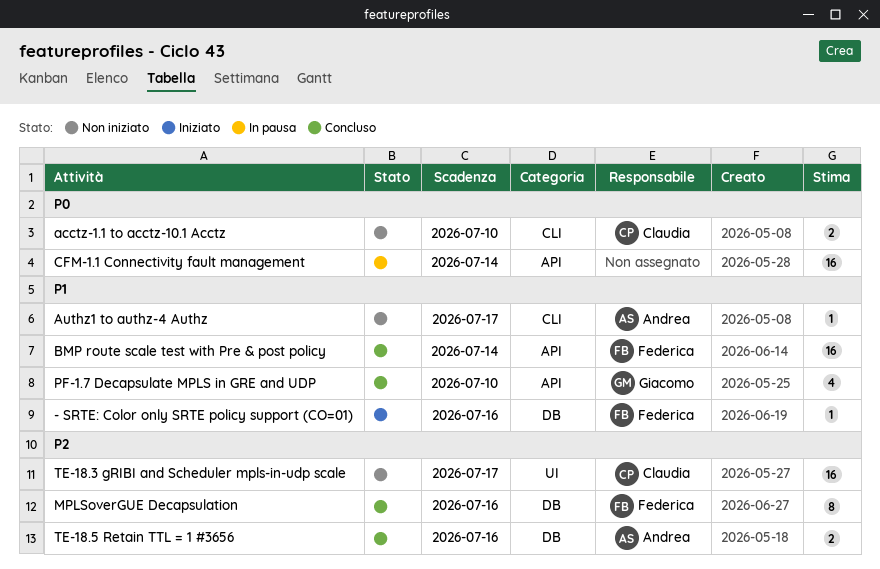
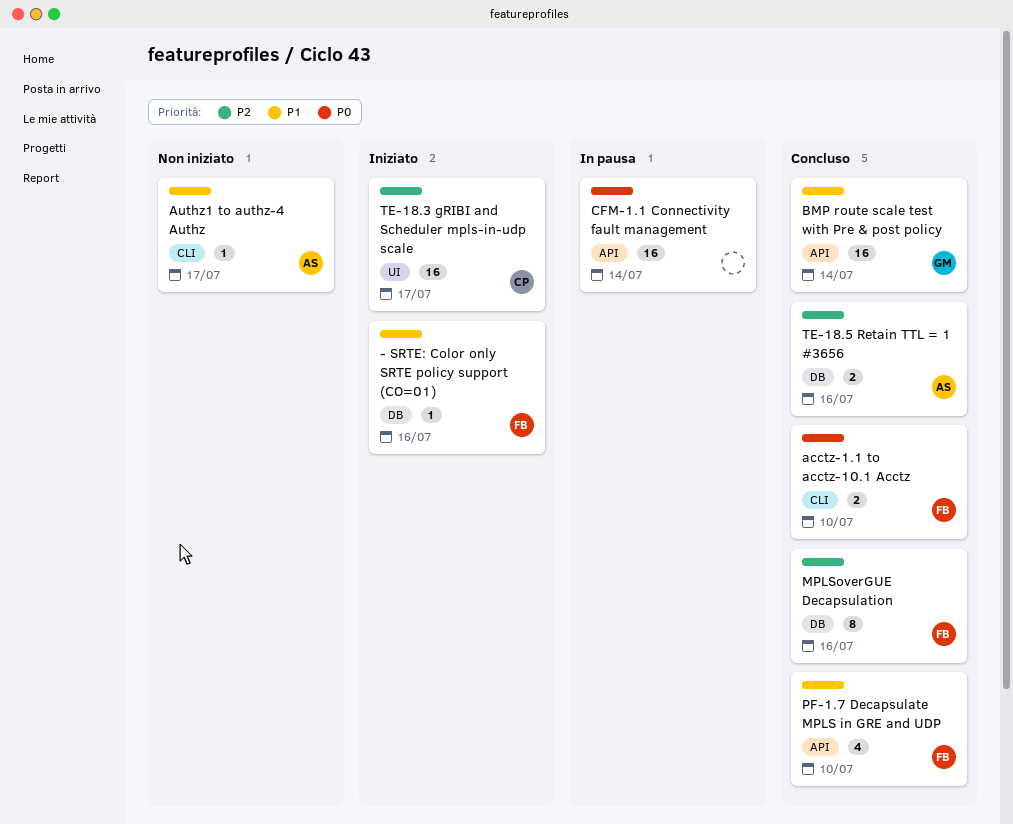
acctz-1.1 to acctz-10.1 Acctz, status: Non iniziato -> Concluso
acctz-1.1 to acctz-10.1 Acctz, owner: Claudia -> Federica
BMP route scale test with Pre & post policy, owner: Federica -> Giacomo
PF-1.7 Decapsulate MPLS in GRE and UDP, owner: Giacomo -> Federica
TE-18.3 gRIBI and Scheduler mpls-in-udp scale, status: Non iniziato -> Iniziato

